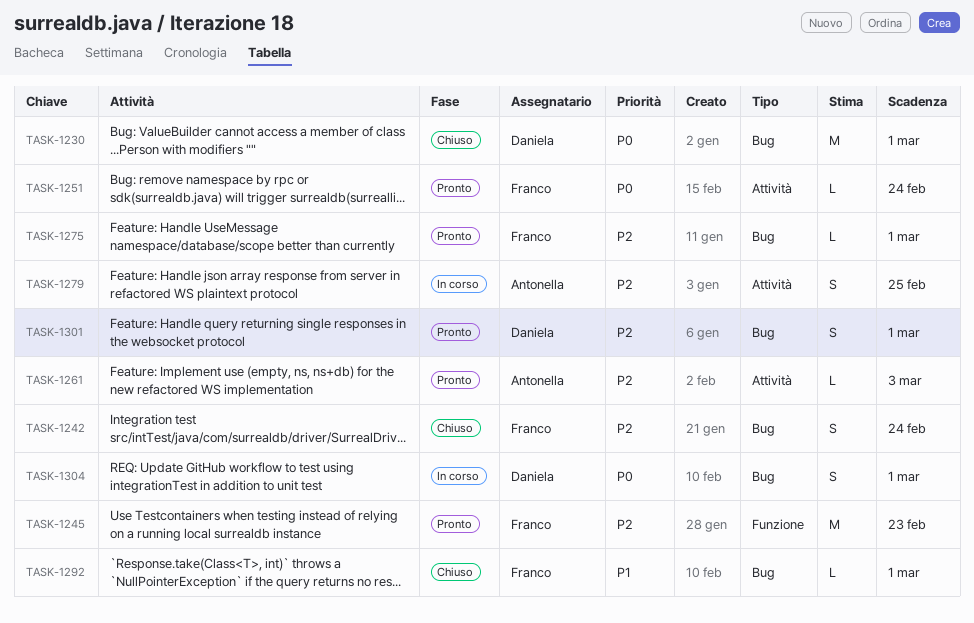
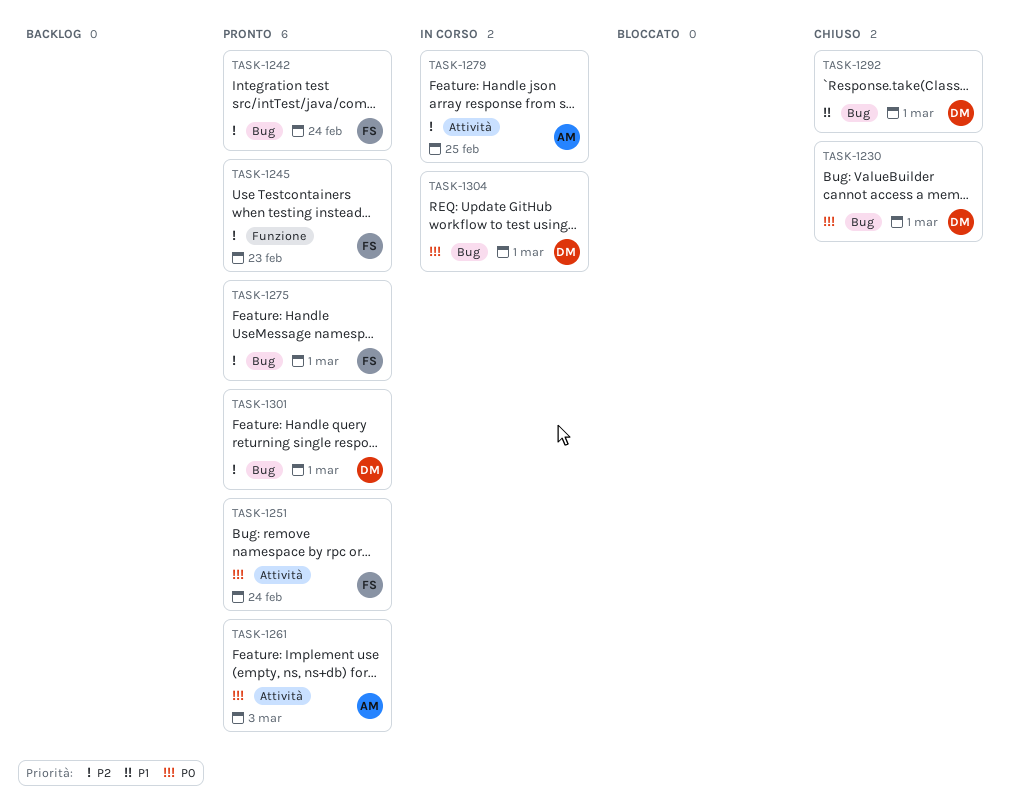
TASK-1242, status: Chiuso -> Pronto
TASK-1261, priority: P2 -> P0
TASK-1292, owner: Franco -> Daniela

